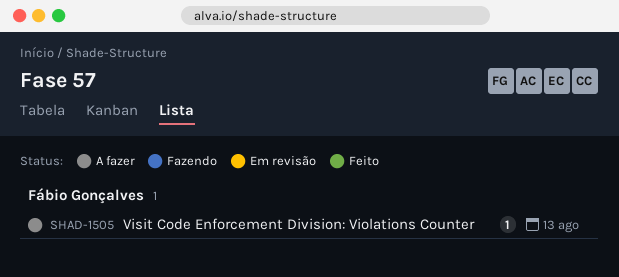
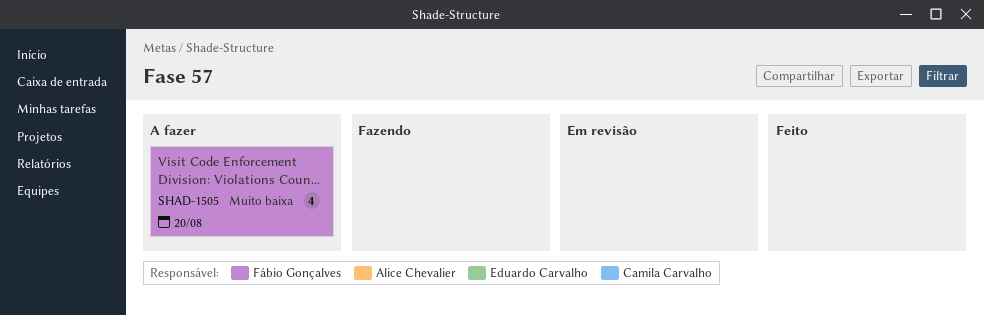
SHAD-1505, estimate: 1 -> 4
SHAD-1505, due: Aug 13 -> Aug 20

